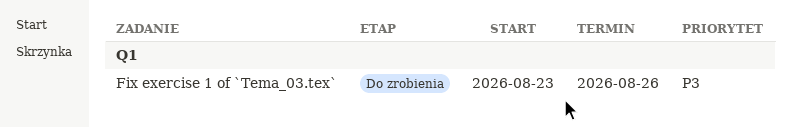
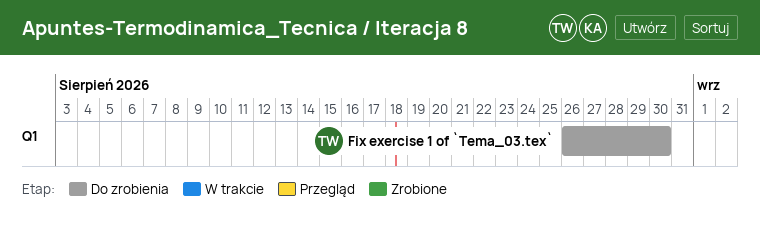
Fix exercise 1 of `Tema_03.tex`, start: Aug 23 -> Aug 26
Fix exercise 1 of `Tema_03.tex`, due: Aug 26 -> Aug 30

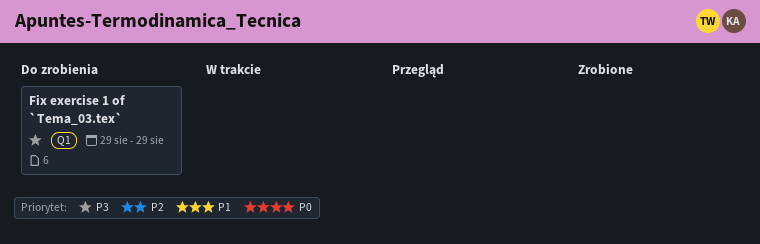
Fix exercise 1 of `Tema_03.tex`, start: Aug 26 -> Aug 29
Fix exercise 1 of `Tema_03.tex`, due: Aug 30 -> Aug 29

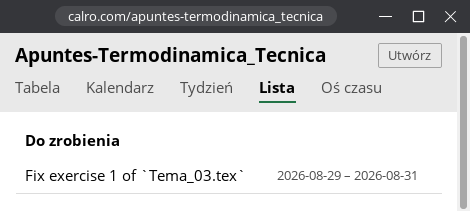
Fix exercise 1 of `Tema_03.tex`, due: Aug 29 -> Aug 31

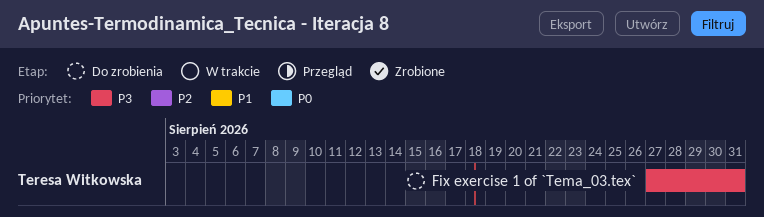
Fix exercise 1 of `Tema_03.tex`, start: Aug 29 -> Aug 27

